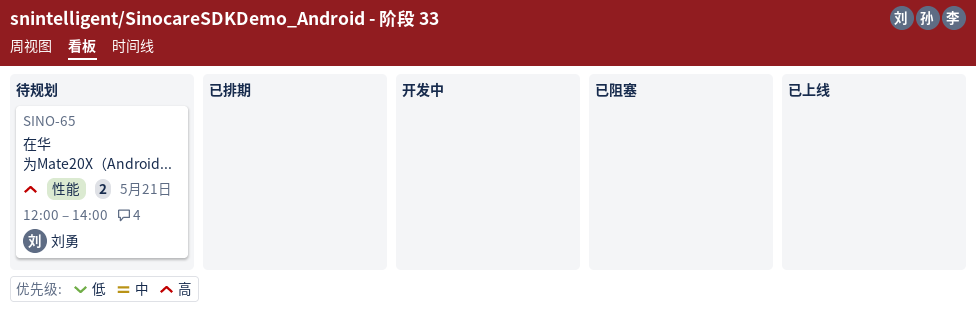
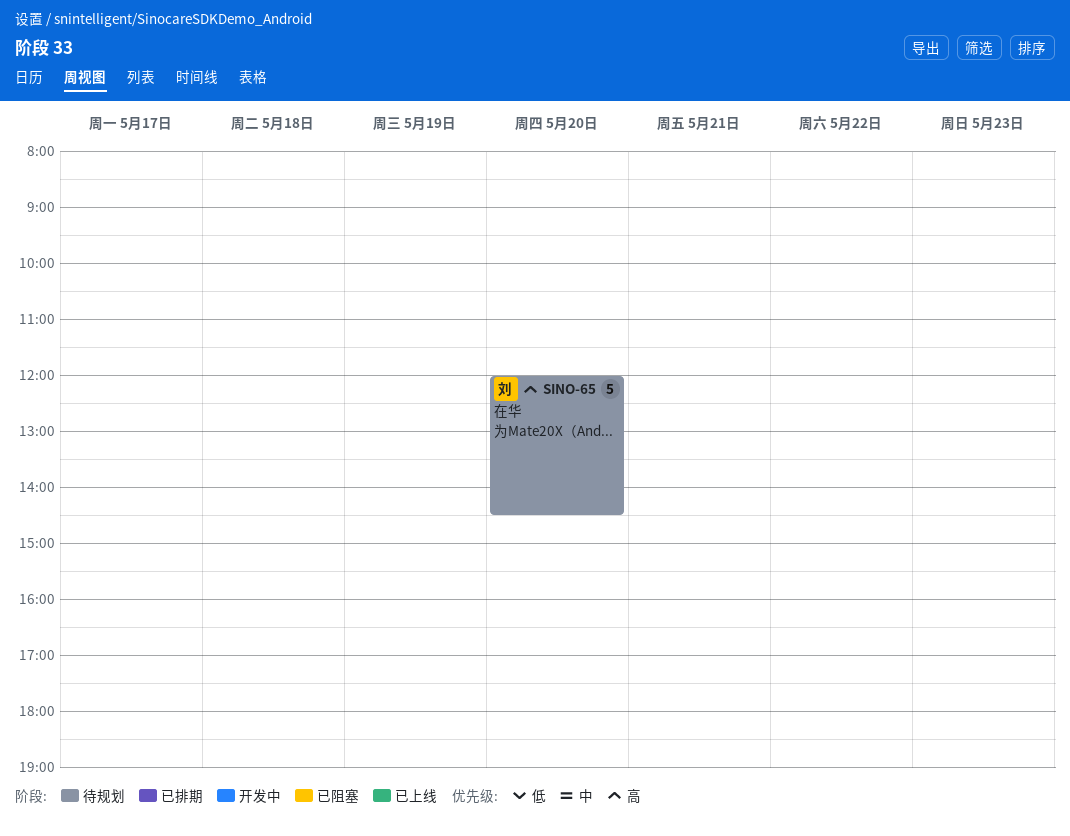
SINO-65, estimate: 2 -> 5
SINO-65, day: May 21 -> May 20
SINO-65, ends: 14:00 -> 14:30

